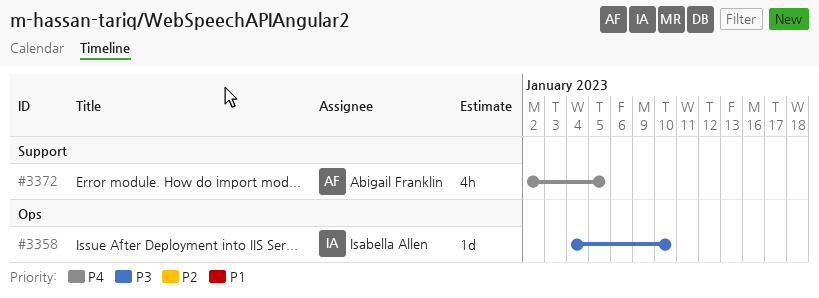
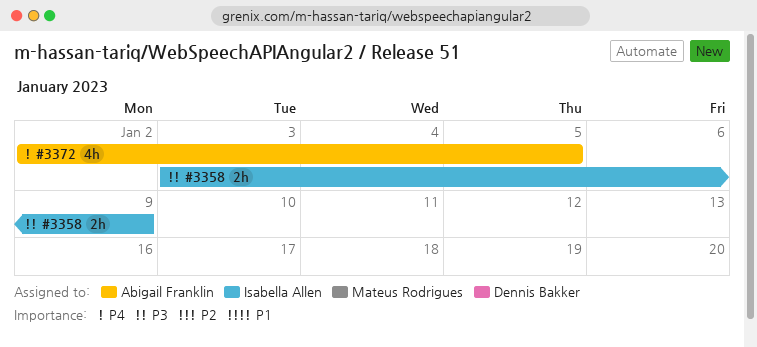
#3358, estimate: 1d -> 2h
#3358, start: Jan 4 -> Jan 3
#3358, due: Jan 10 -> Jan 9

